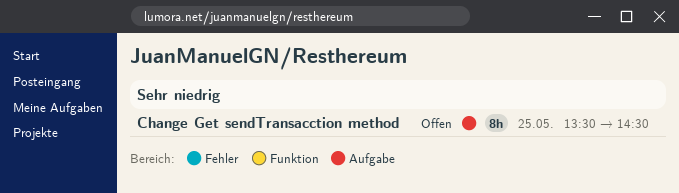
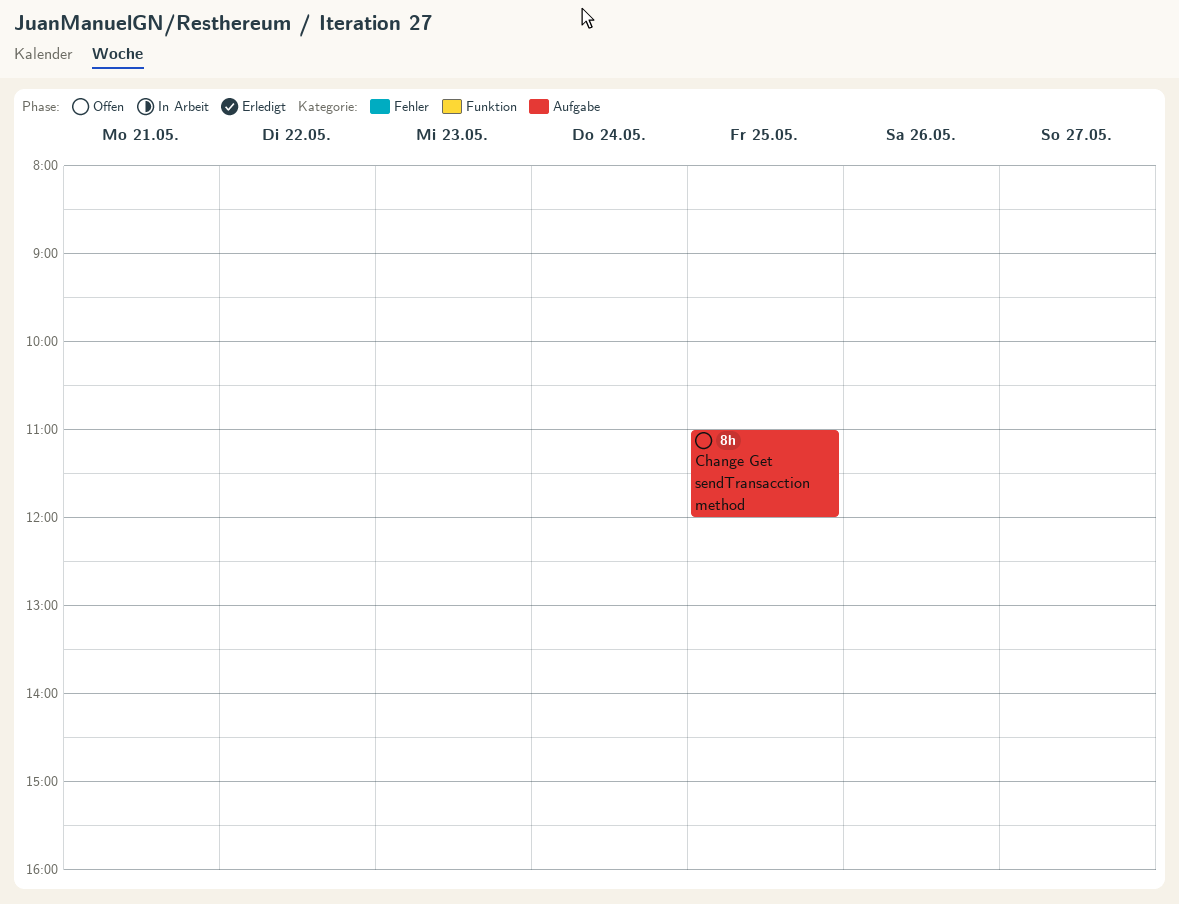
Change Get sendTransacction method, begins: 13:30 -> 11:00
Change Get sendTransacction method, ends: 14:30 -> 12:00

